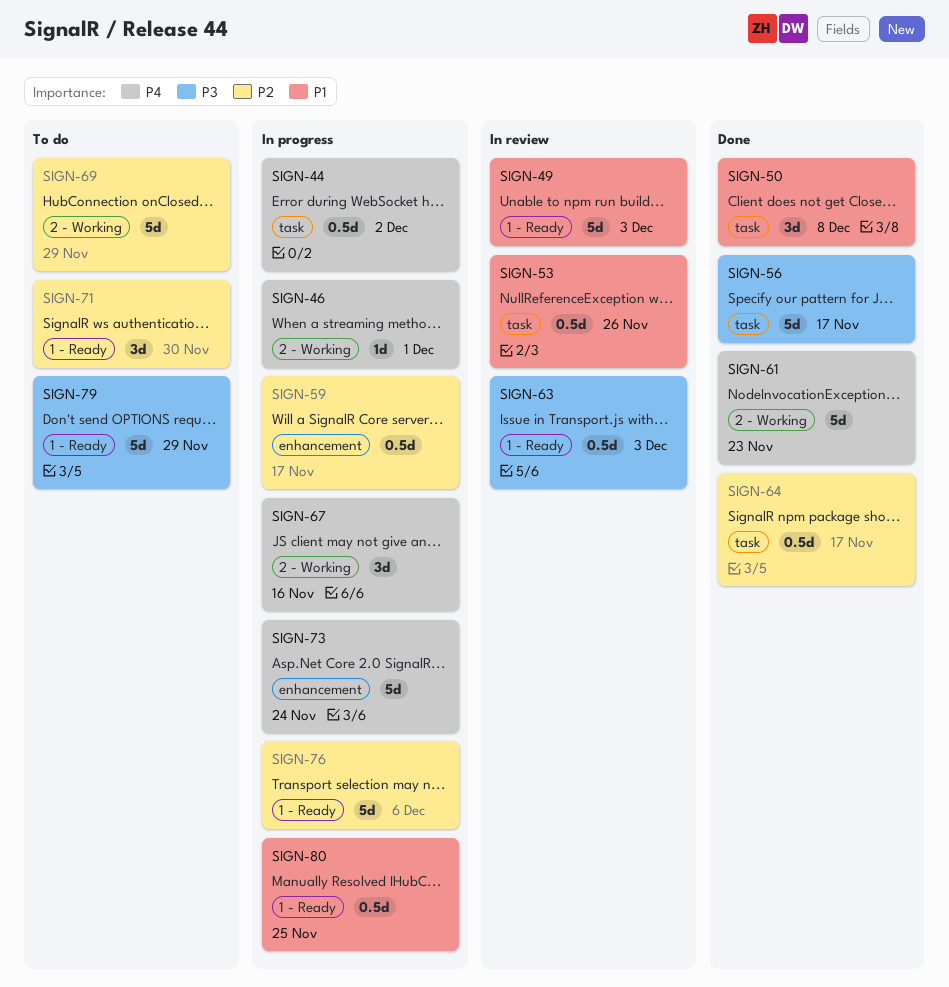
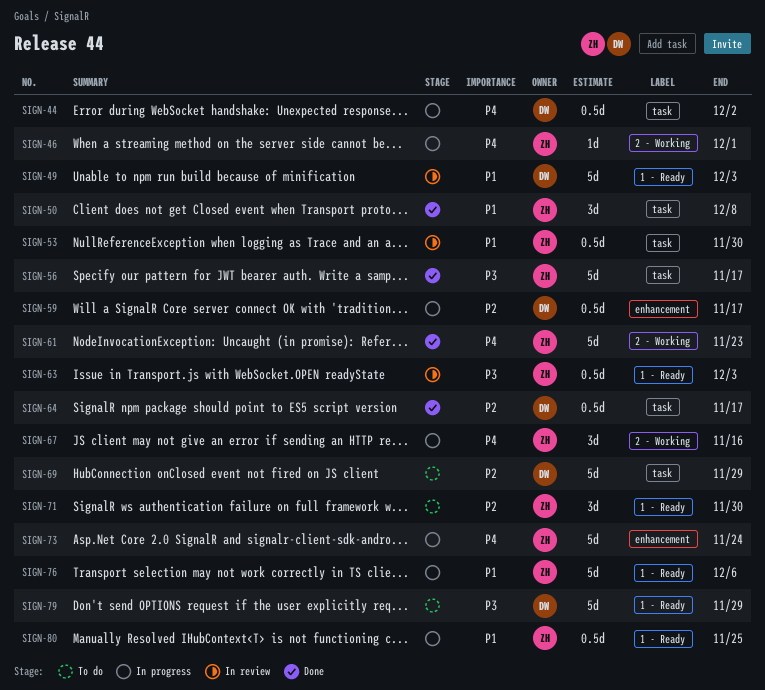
SIGN-53, due: Nov 26 -> Nov 30
SIGN-69, label: 2 - Working -> task
SIGN-76, priority: P2 -> P1

